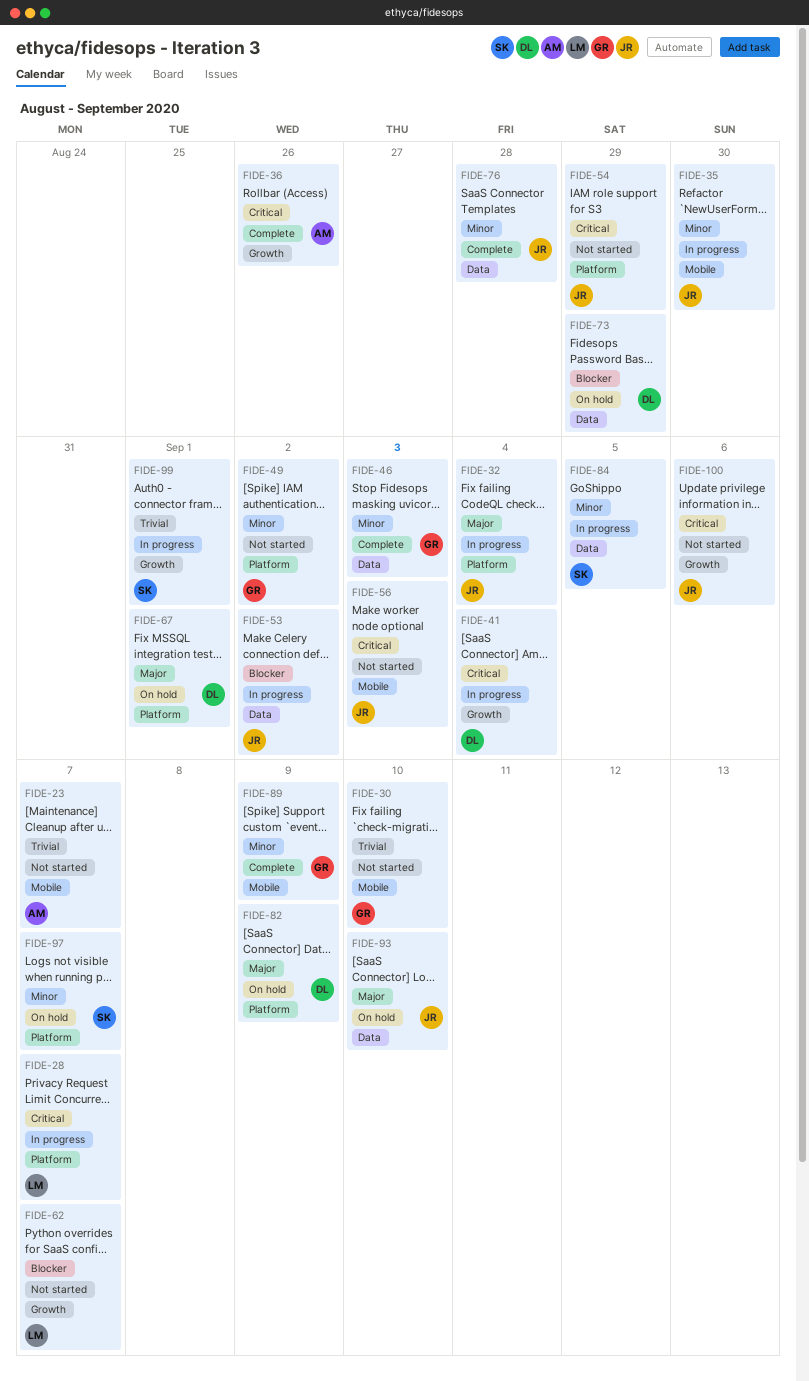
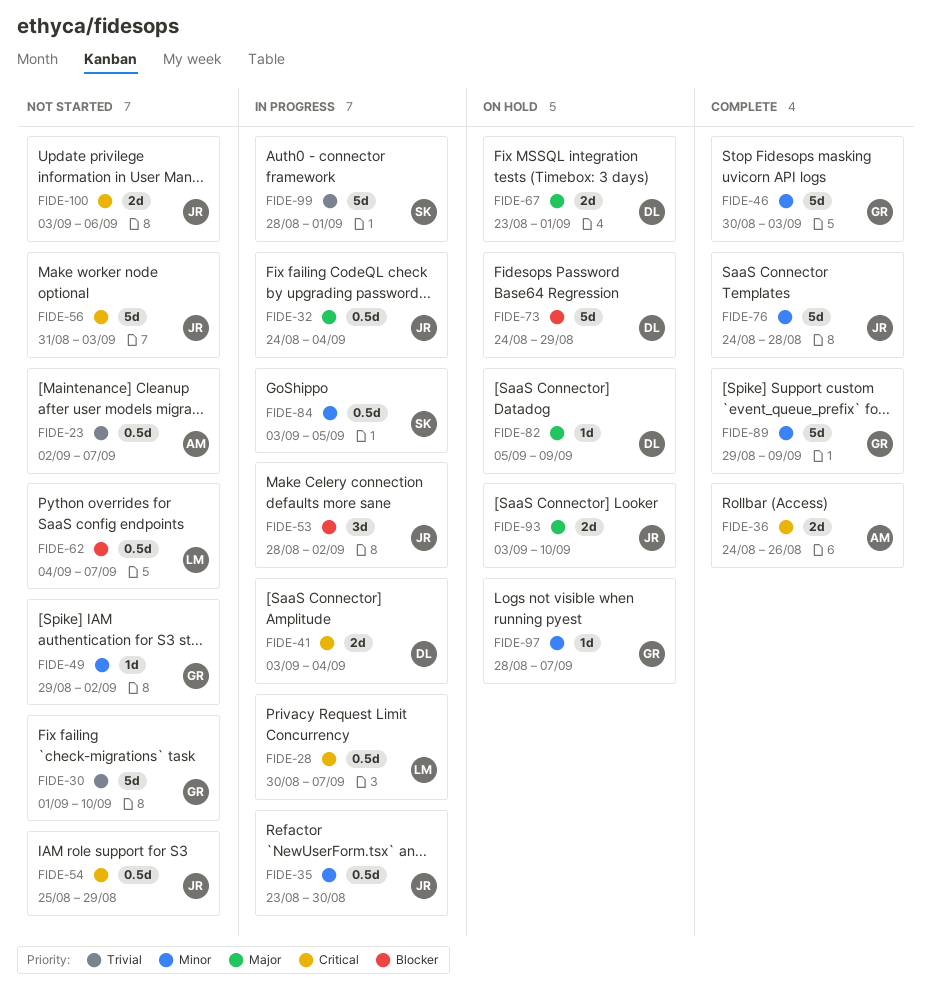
FIDE-97, owner: SK -> GR

